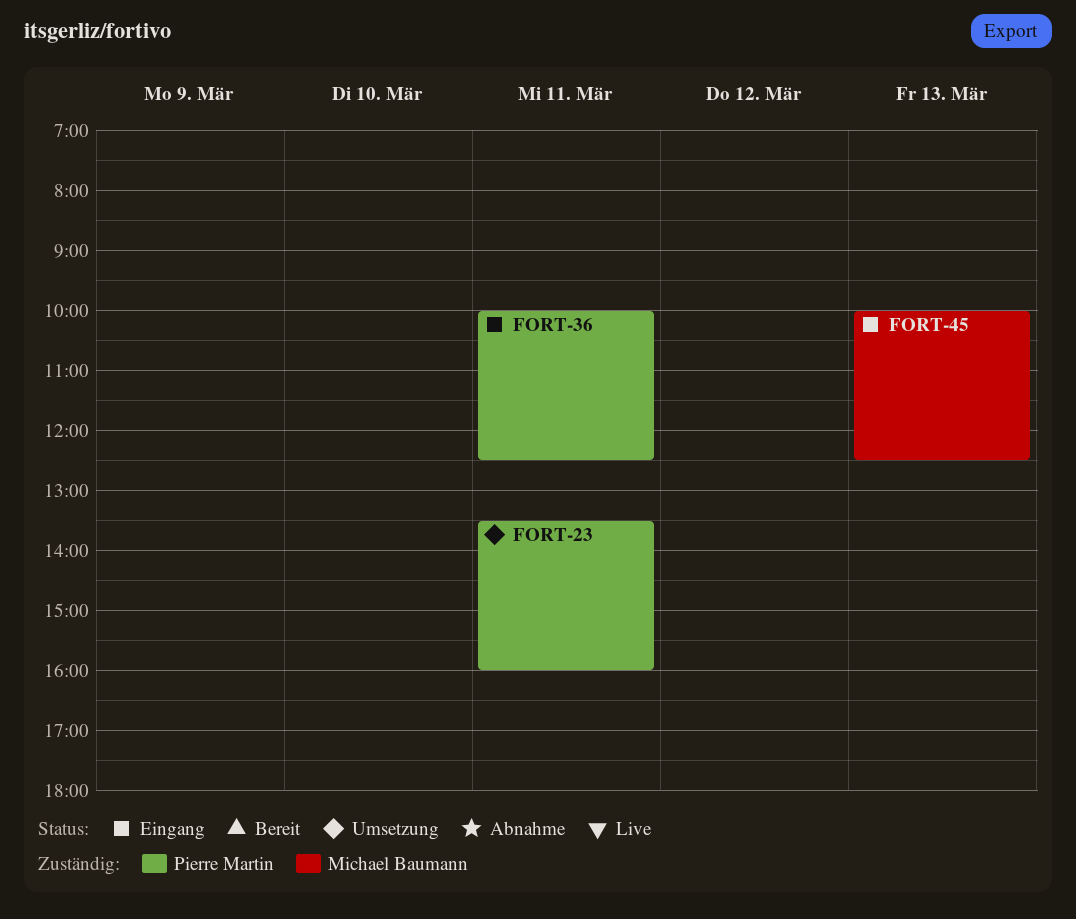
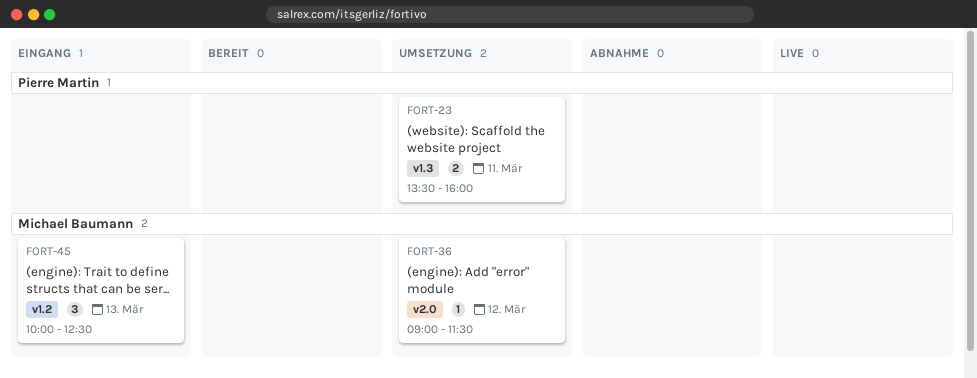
FORT-36, status: Eingang -> Umsetzung
FORT-36, owner: Pierre Martin -> Michael Baumann
FORT-36, day: Mar 11 -> Mar 12
FORT-36, begins: 10:00 -> 09:00
FORT-36, ends: 12:30 -> 11:30

